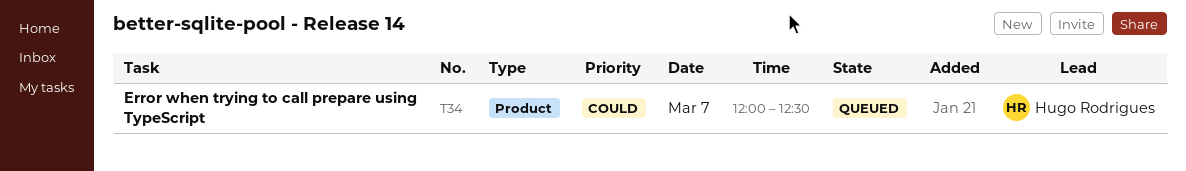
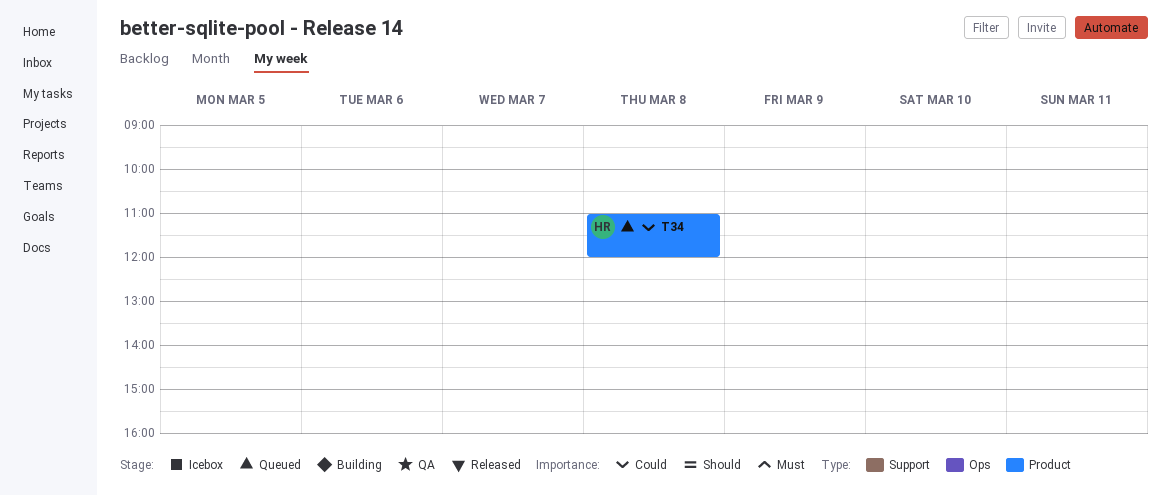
T34, day: Mar 7 -> Mar 8
T34, begins: 12:00 -> 11:00
T34, ends: 12:30 -> 12:00

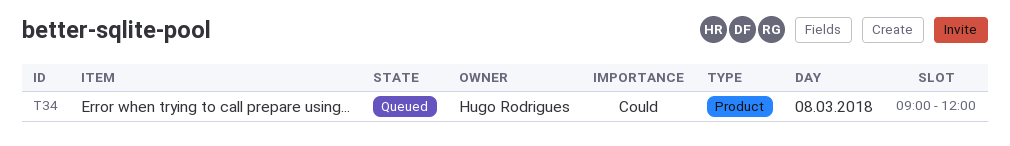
T34, begins: 11:00 -> 09:00

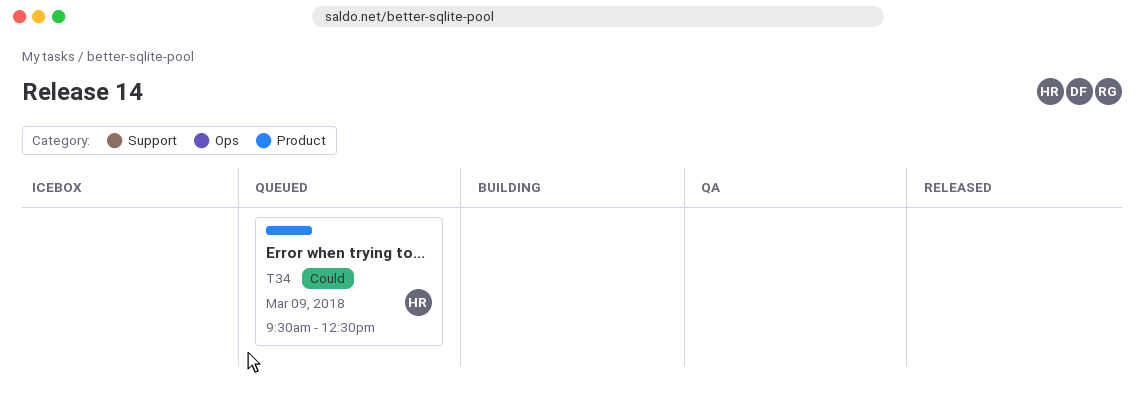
T34, day: Mar 8 -> Mar 9
T34, begins: 09:00 -> 09:30
T34, ends: 12:00 -> 12:30

